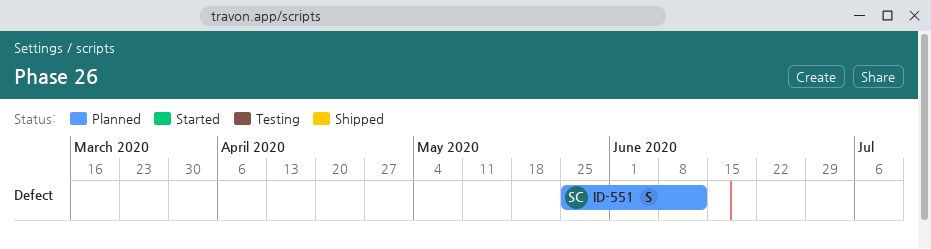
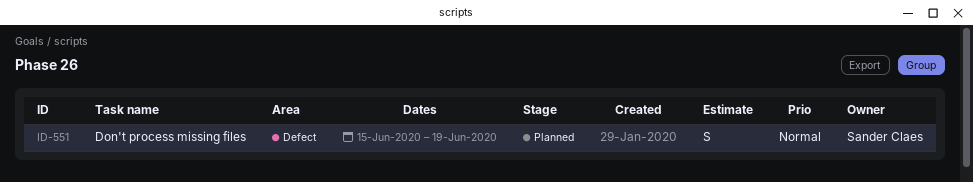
ID-551, start: May 25 -> Jun 15
ID-551, due: Jun 12 -> Jun 19

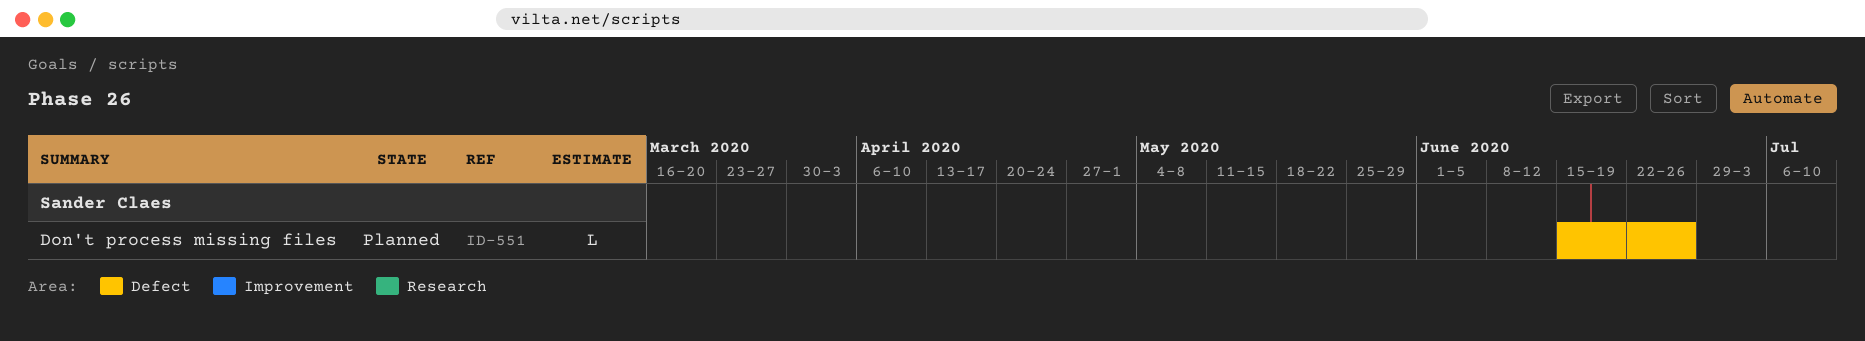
ID-551, estimate: S -> L
ID-551, due: Jun 19 -> Jun 26

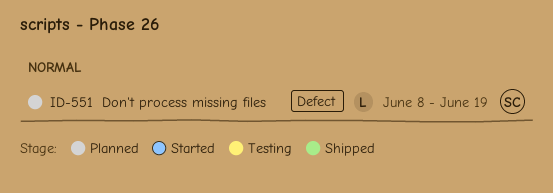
ID-551, start: Jun 15 -> Jun 8
ID-551, due: Jun 26 -> Jun 19

